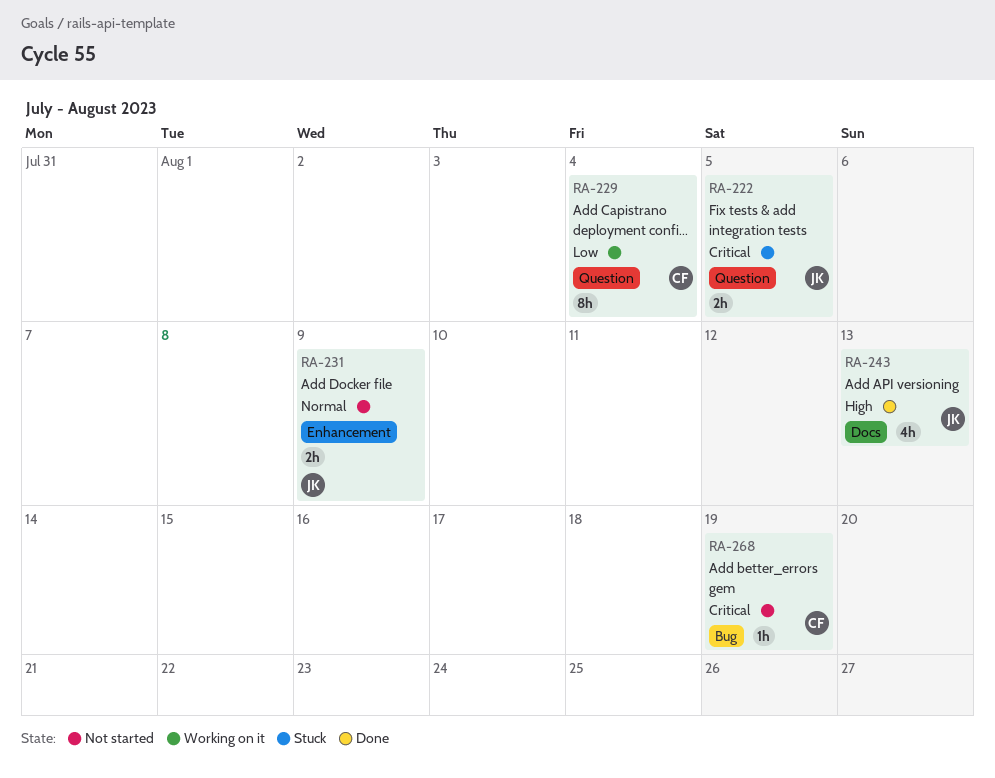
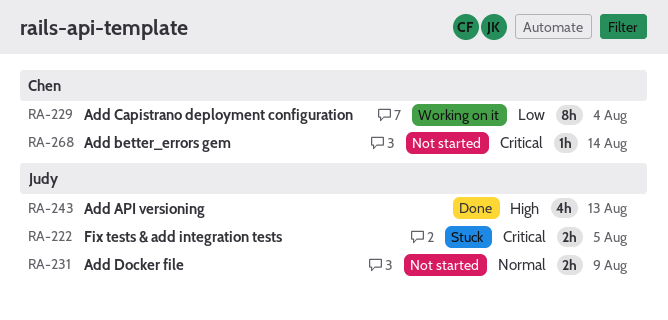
RA-268, due: Aug 19 -> Aug 14

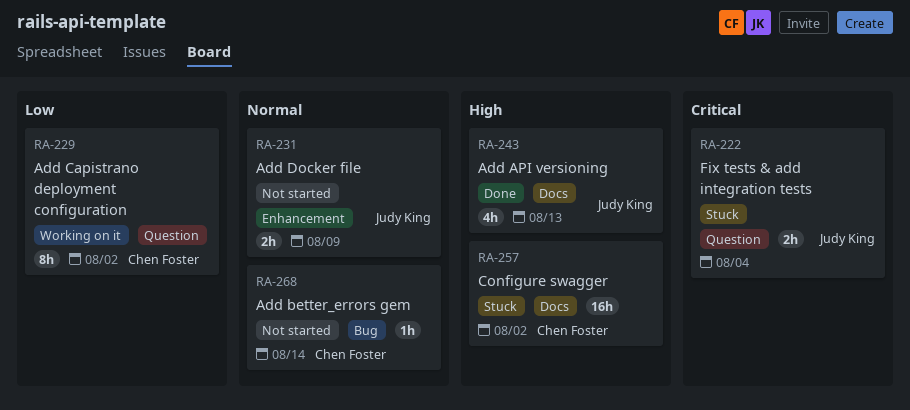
RA-222, due: Aug 5 -> Aug 4
RA-229, due: Aug 4 -> Aug 2
RA-257: none -> present
RA-268, priority: Critical -> Normal

